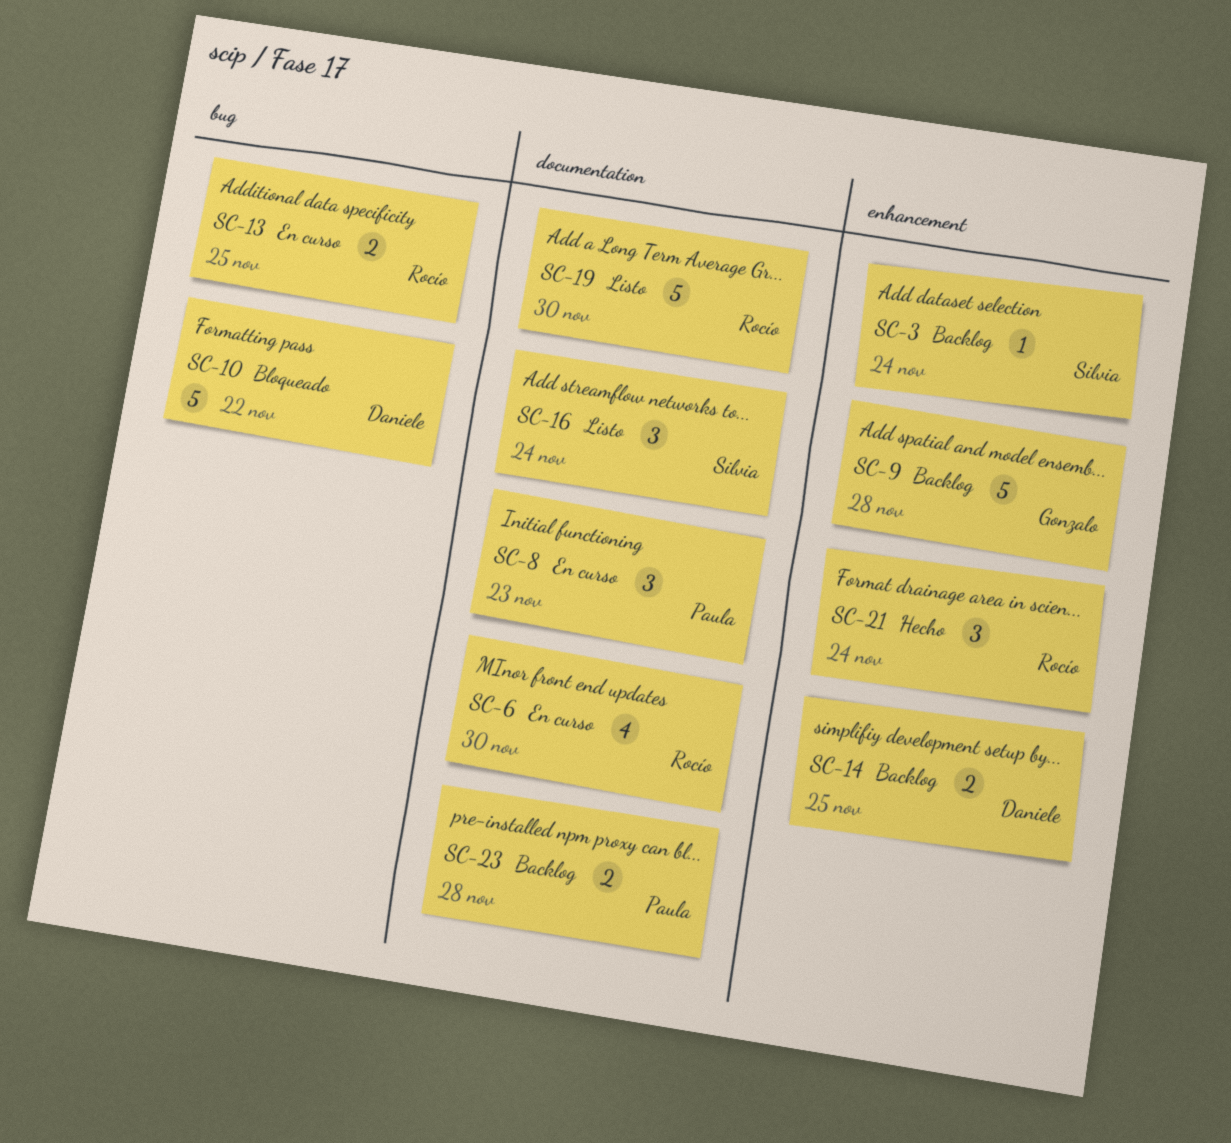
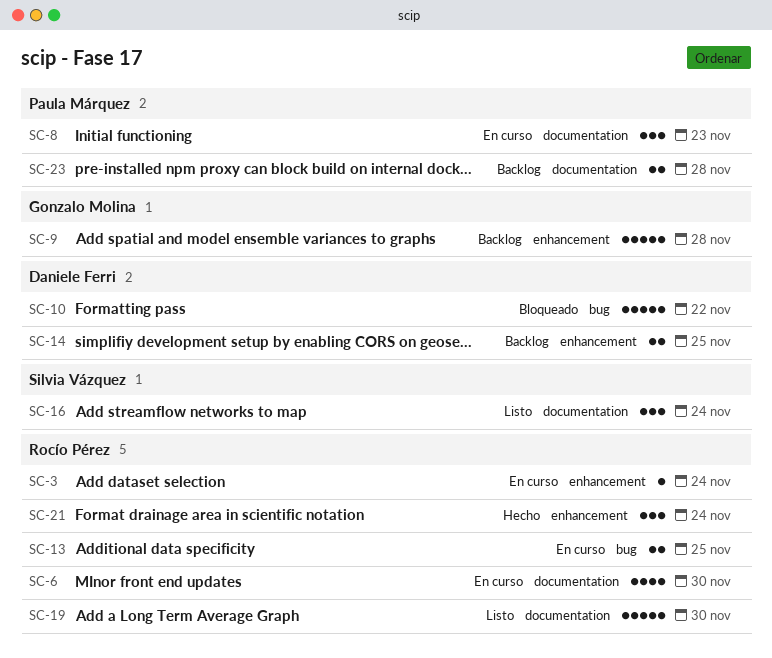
SC-3, status: Backlog -> En curso
SC-3, owner: Silvia Vázquez -> Rocío Pérez

